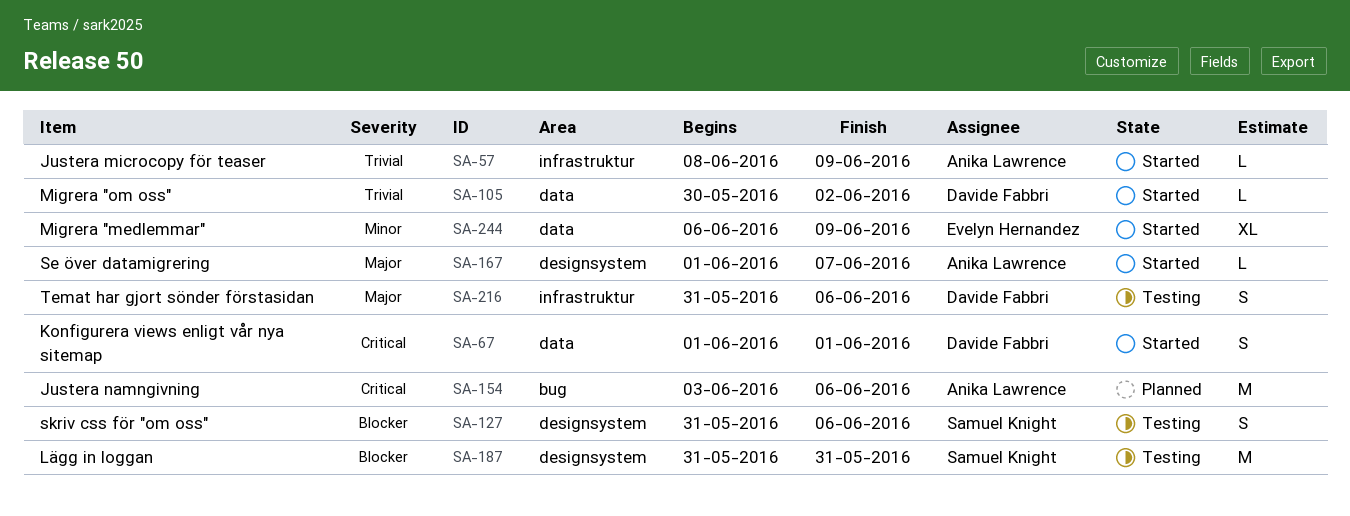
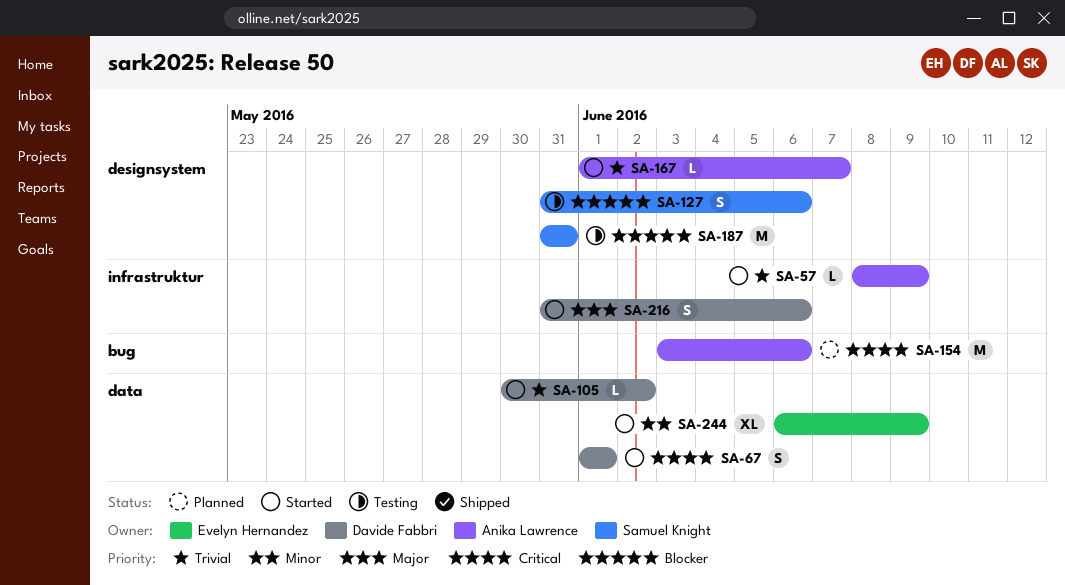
SA-167, priority: Major -> Trivial
SA-216, status: Testing -> Started

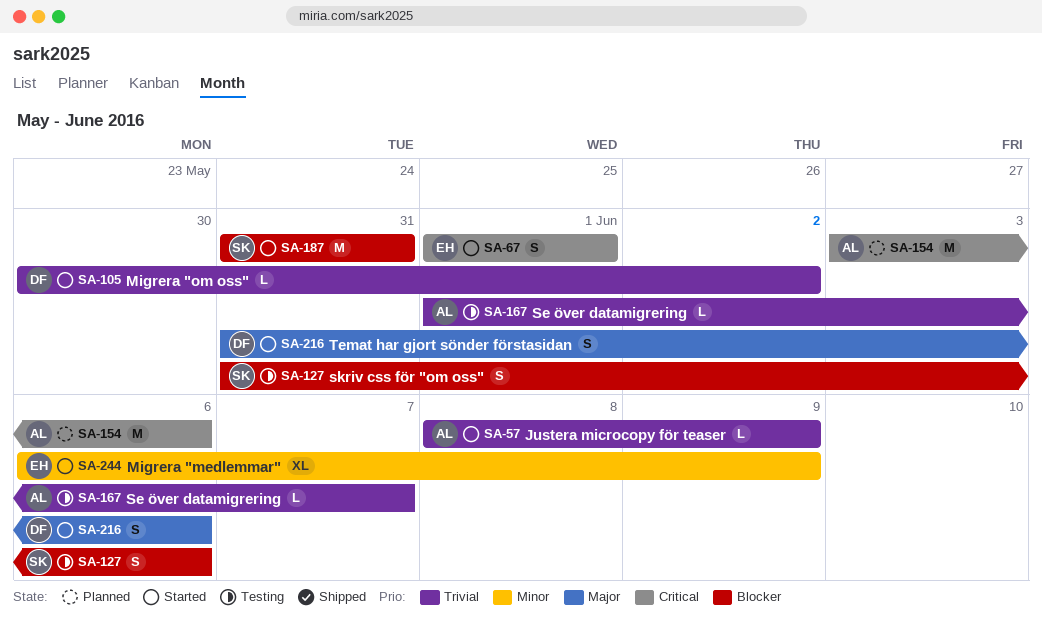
SA-67, owner: Davide Fabbri -> Evelyn Hernandez
SA-167, status: Started -> Testing
SA-187, status: Testing -> Started

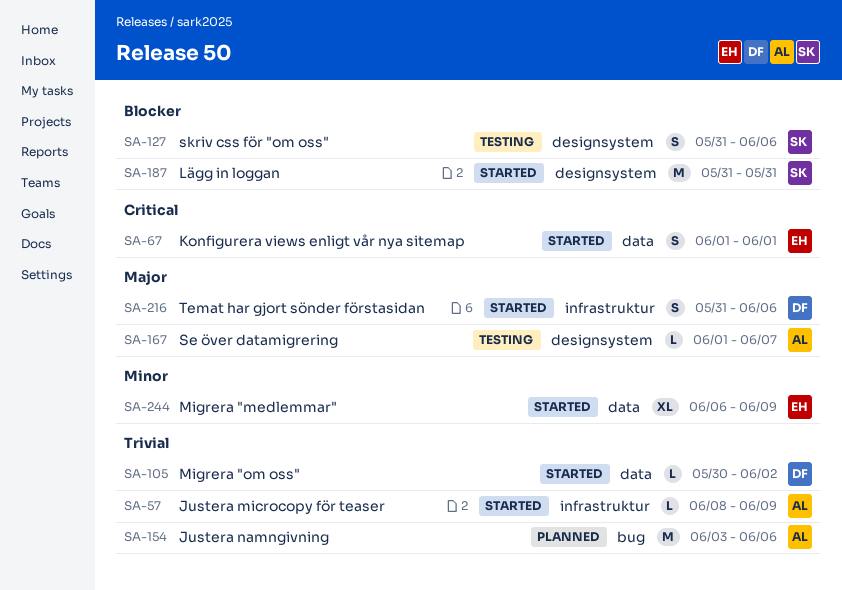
SA-154, priority: Critical -> Trivial
SA-167, priority: Trivial -> Major

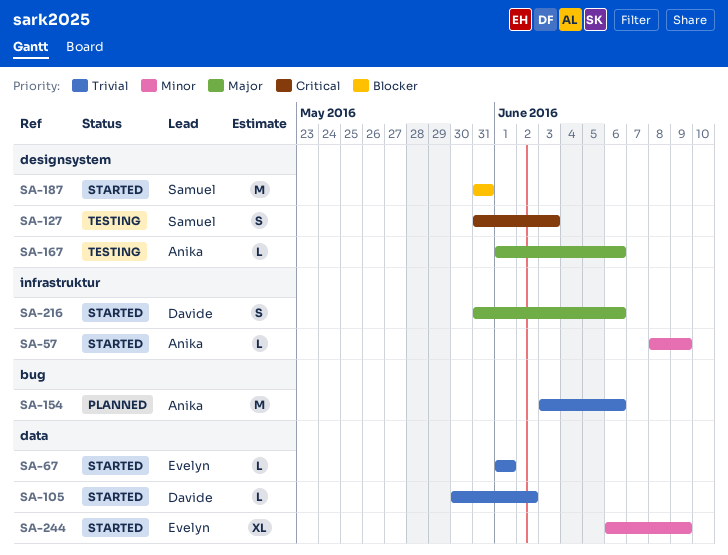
SA-57, priority: Trivial -> Minor
SA-67, priority: Critical -> Trivial
SA-67, estimate: S -> L
SA-127, priority: Blocker -> Critical
SA-127, due: Jun 6 -> Jun 3
SA-167, due: Jun 7 -> Jun 6

